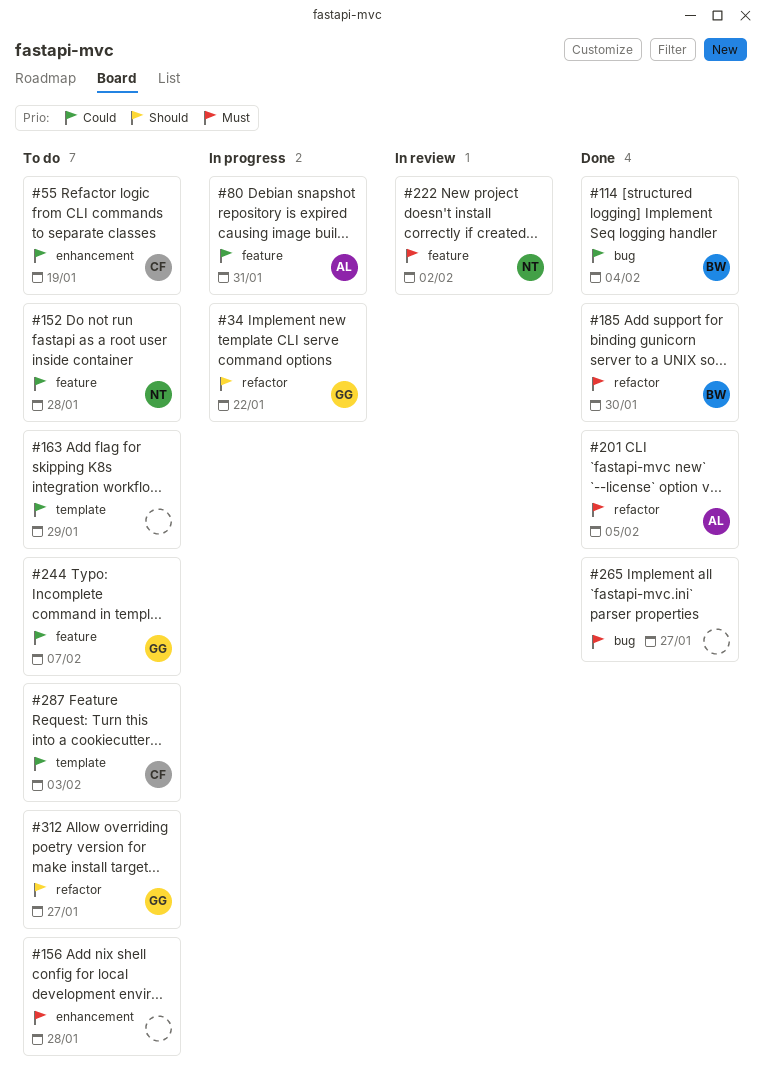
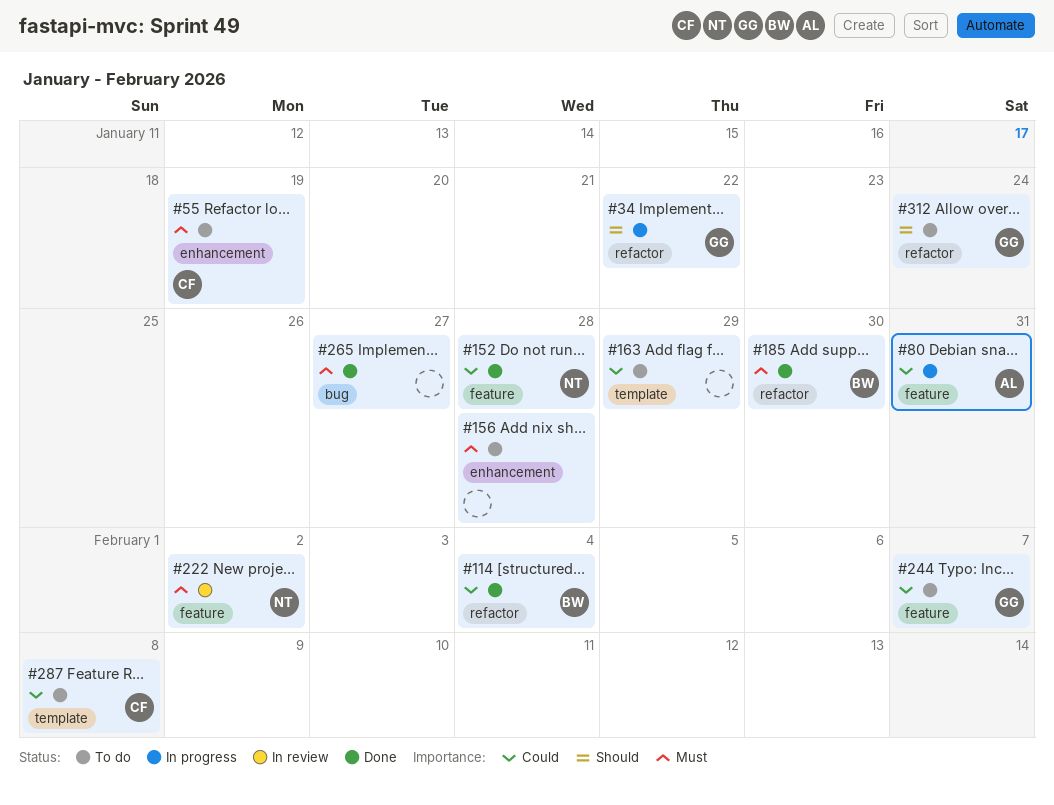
#55, priority: Could -> Must
#114, label: bug -> refactor
#152, status: To do -> Done
#201: present -> none
#287, due: Feb 3 -> Feb 8
#312, due: Jan 27 -> Jan 24

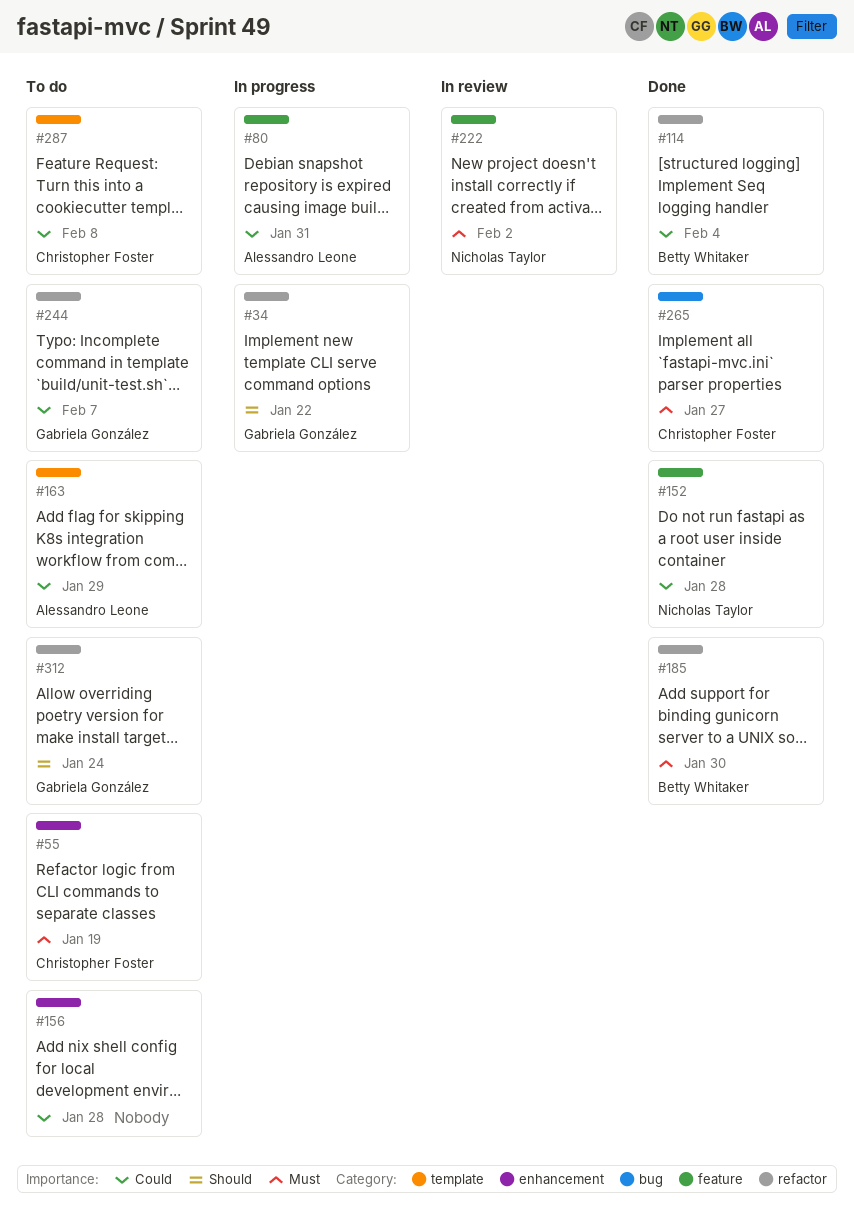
#156, priority: Must -> Could
#163, owner: none -> Alessandro Leone
#244, label: feature -> refactor
#265, owner: none -> Christopher Foster

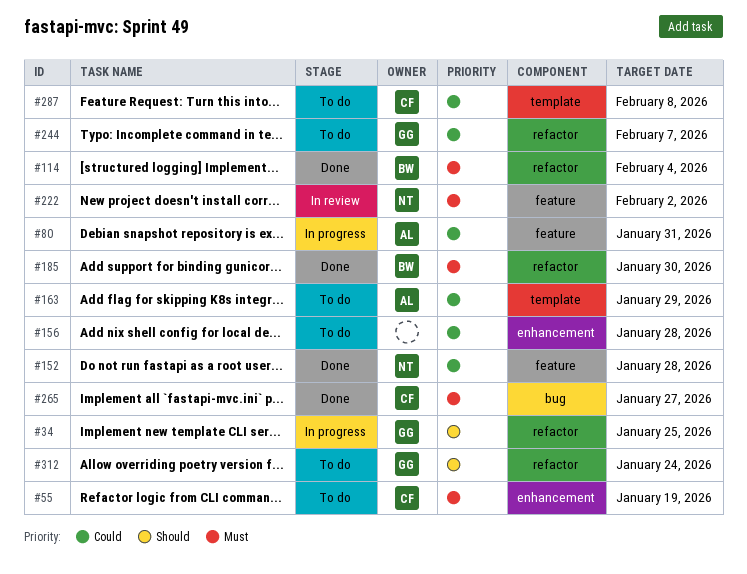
#34, due: Jan 22 -> Jan 25
#114, priority: Could -> Must

